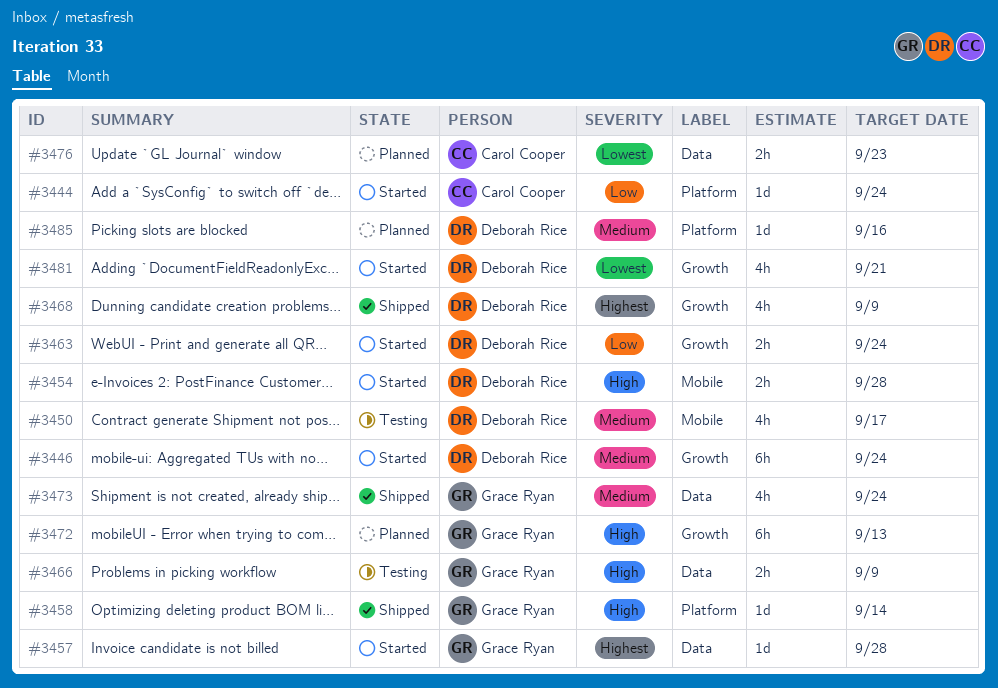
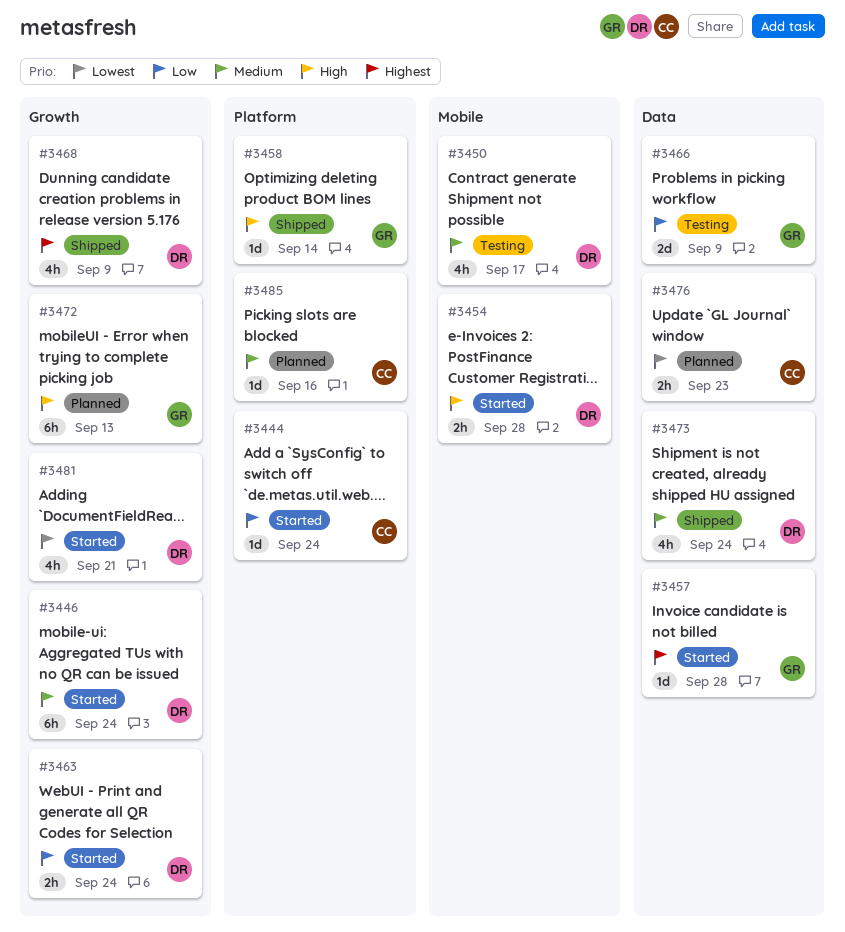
#3466, priority: High -> Low
#3466, estimate: 2h -> 2d
#3473, owner: Grace Ryan -> Deborah Rice
#3485, owner: Deborah Rice -> Carol Cooper

